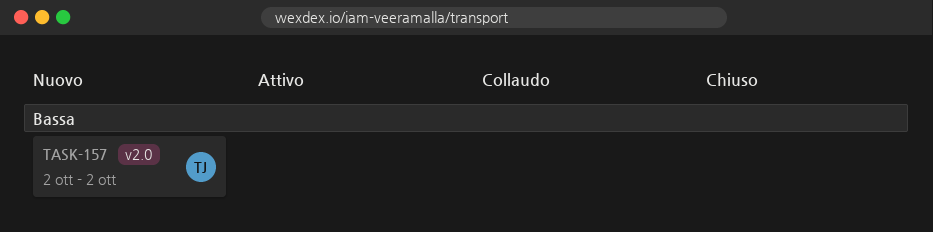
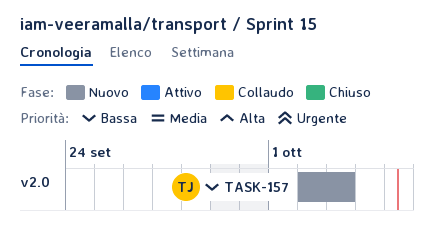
TASK-157, due: Oct 2 -> Oct 3

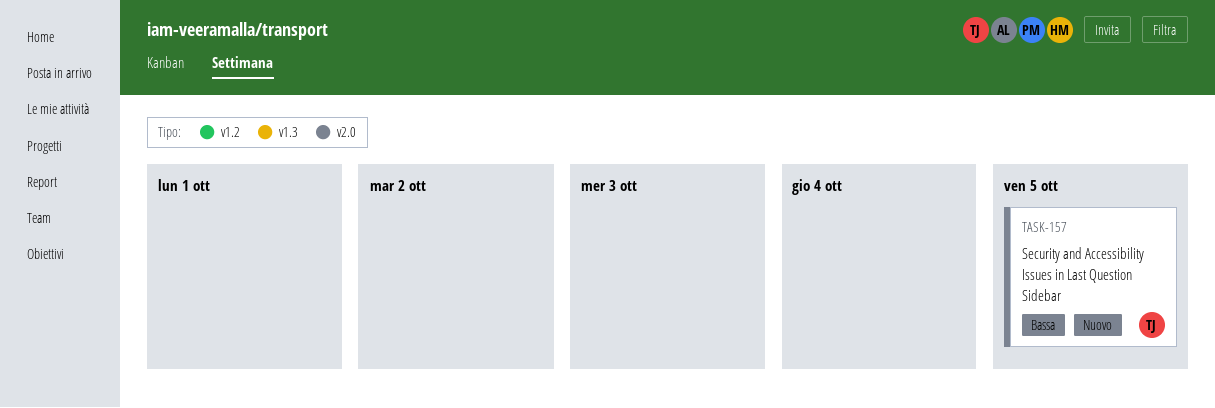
TASK-157, due: Oct 3 -> Oct 5

